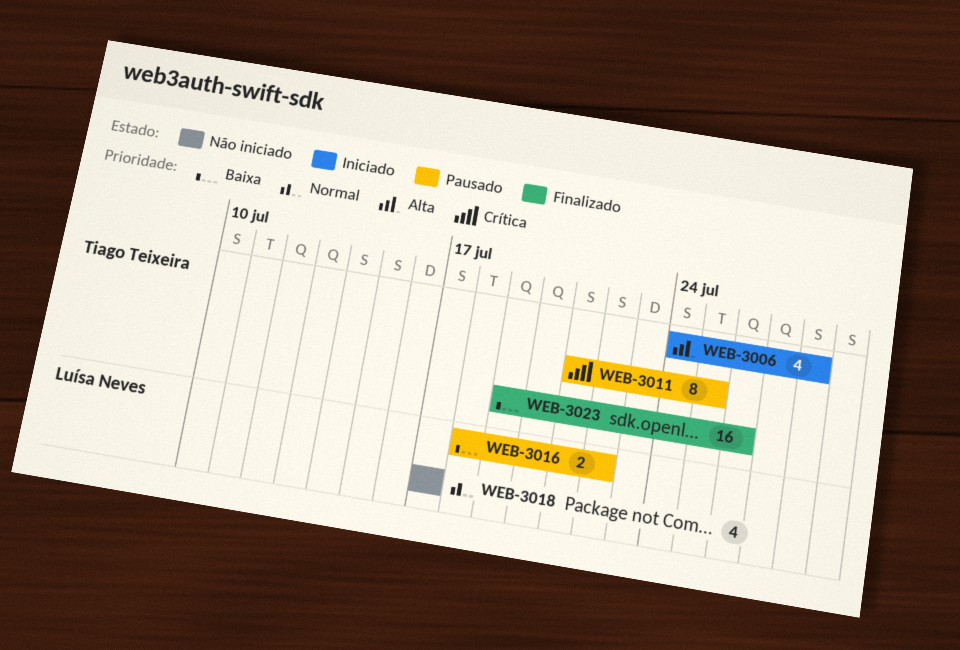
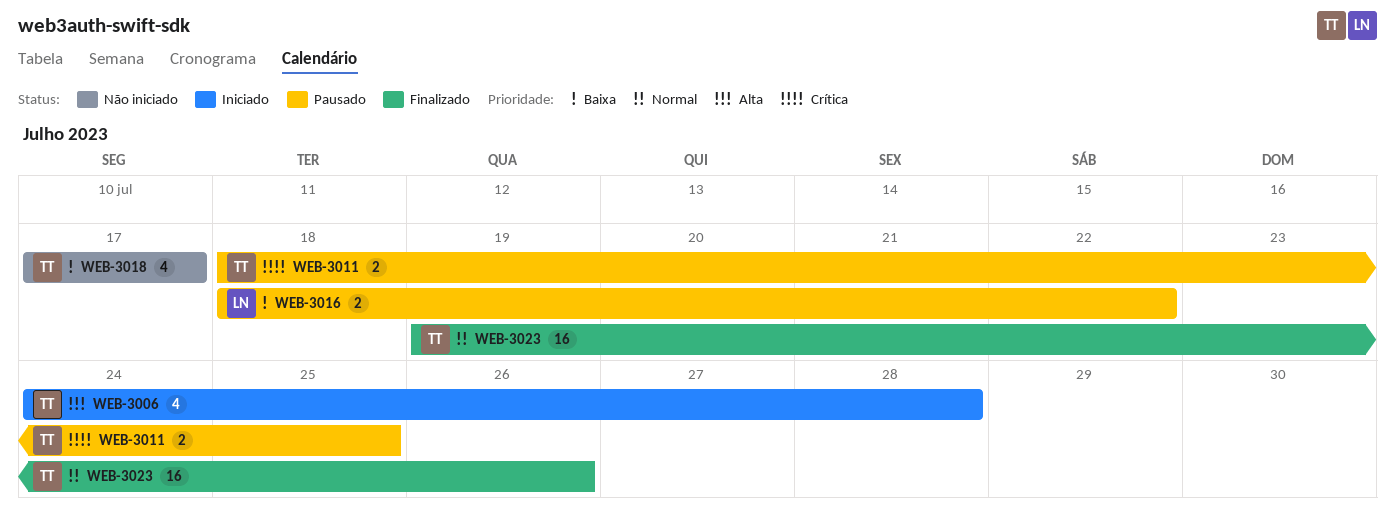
WEB-3011, estimate: 8 -> 2
WEB-3011, start: Jul 21 -> Jul 18
WEB-3018, owner: Luísa Neves -> Tiago Teixeira
WEB-3018, priority: Normal -> Baixa
WEB-3023, priority: Baixa -> Normal

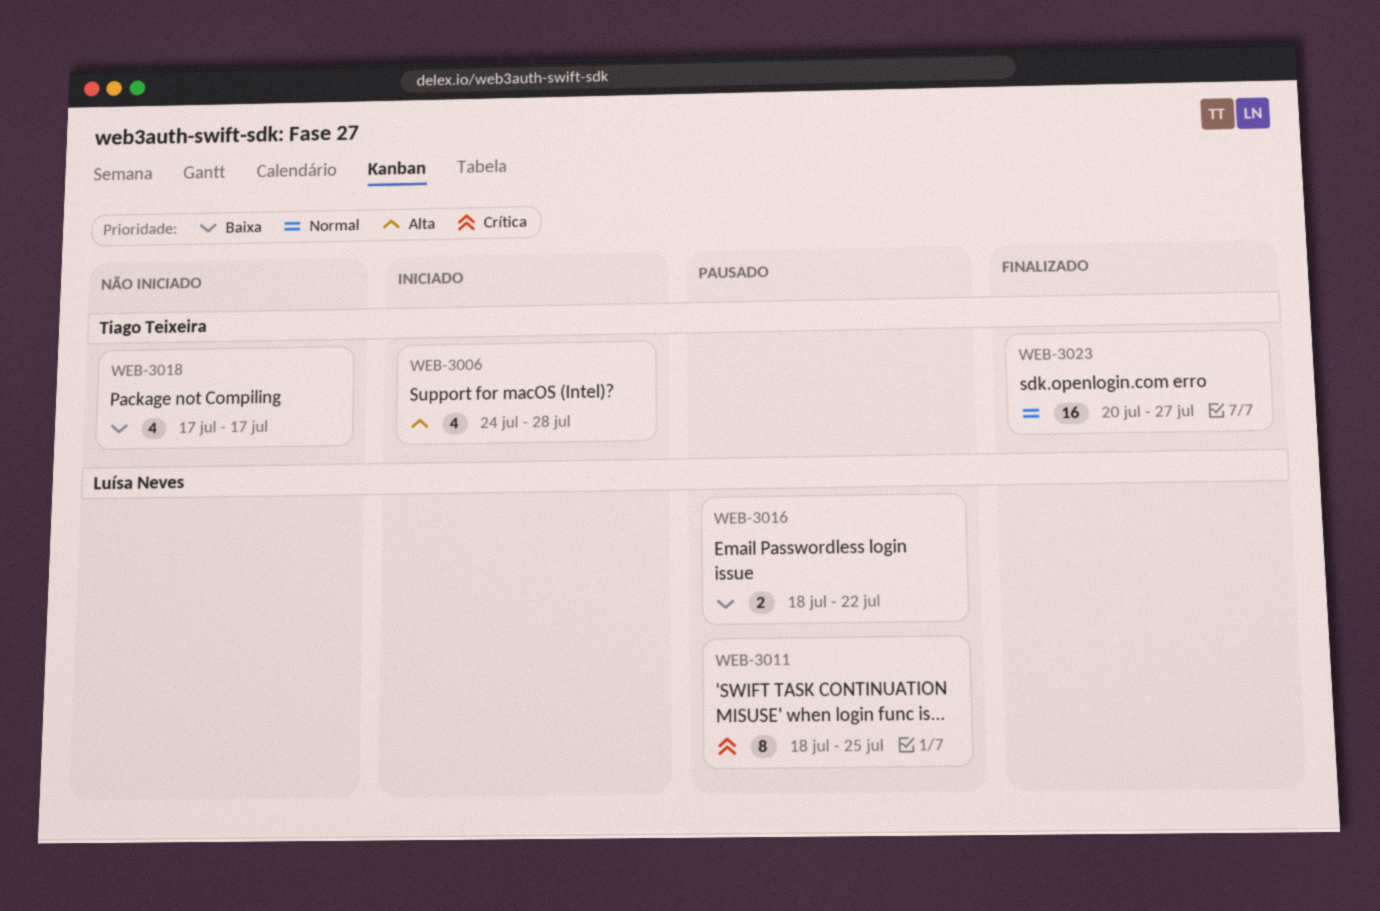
WEB-3011, owner: Tiago Teixeira -> Luísa Neves
WEB-3011, estimate: 2 -> 8
WEB-3023, start: Jul 19 -> Jul 20
WEB-3023, due: Jul 26 -> Jul 27

